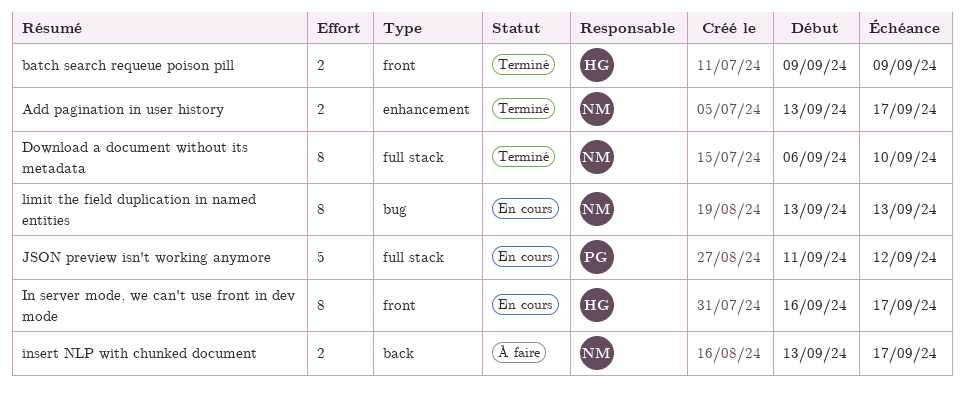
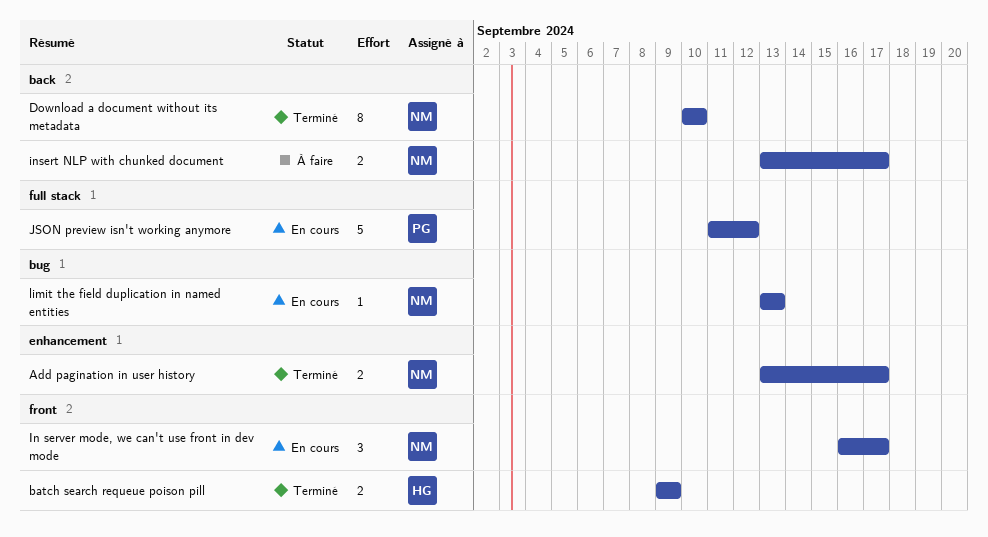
Download a document without its metadata, label: full stack -> back
Download a document without its metadata, start: Sep 6 -> Sep 10
In server mode, we can't use front in dev mode, owner: HG -> NM
In server mode, we can't use front in dev mode, estimate: 8 -> 3
limit the field duplication in named entities, estimate: 8 -> 1

